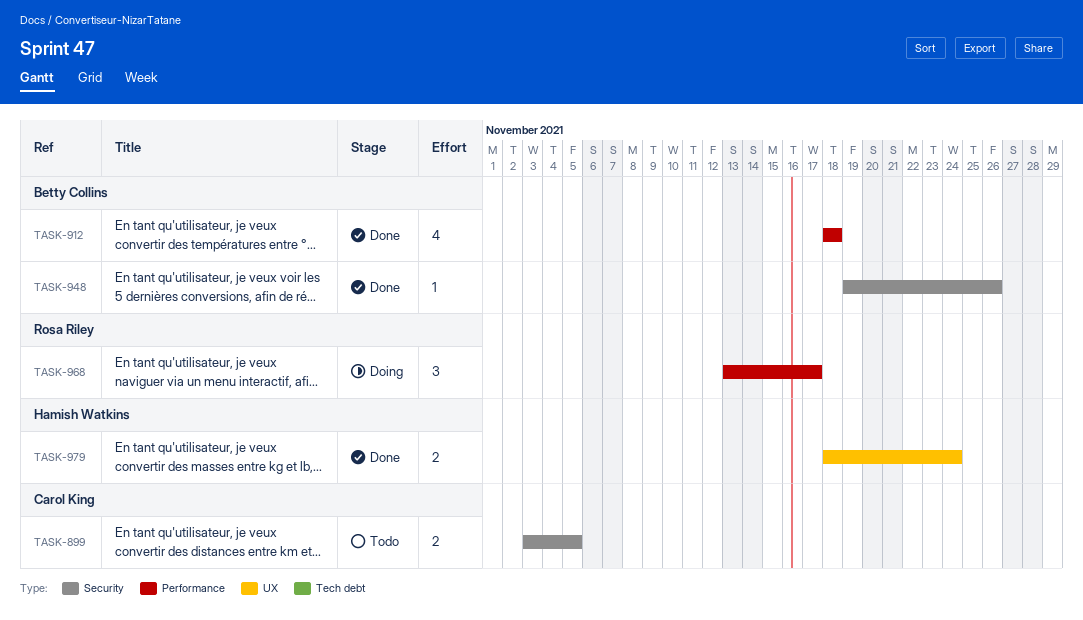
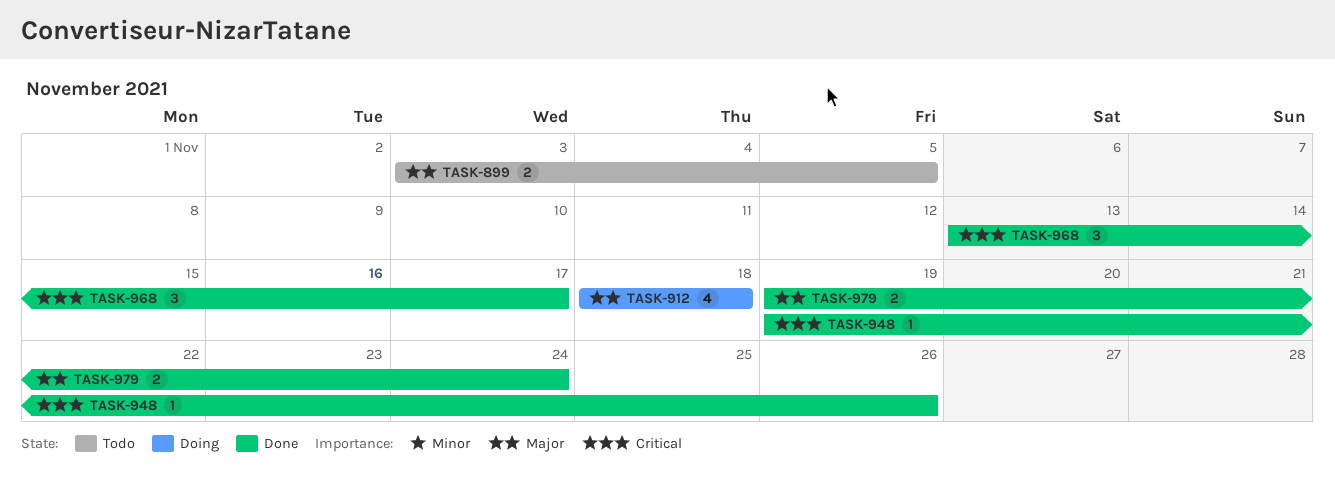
TASK-912, status: Done -> Doing
TASK-968, status: Doing -> Done
TASK-979, start: Nov 18 -> Nov 19

